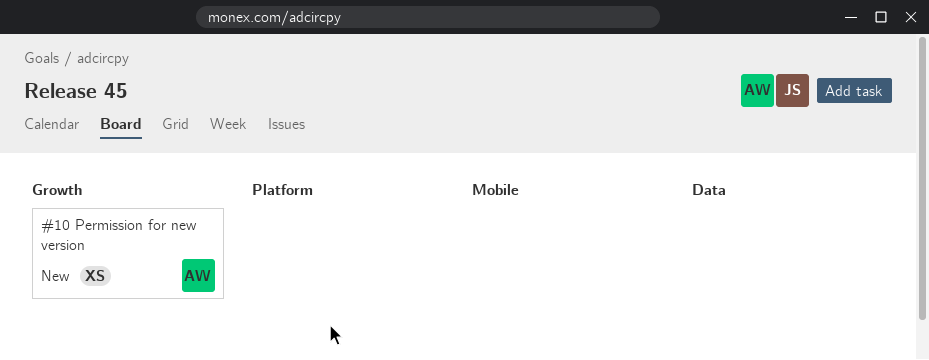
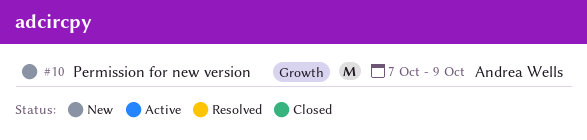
#10, estimate: XS -> M

